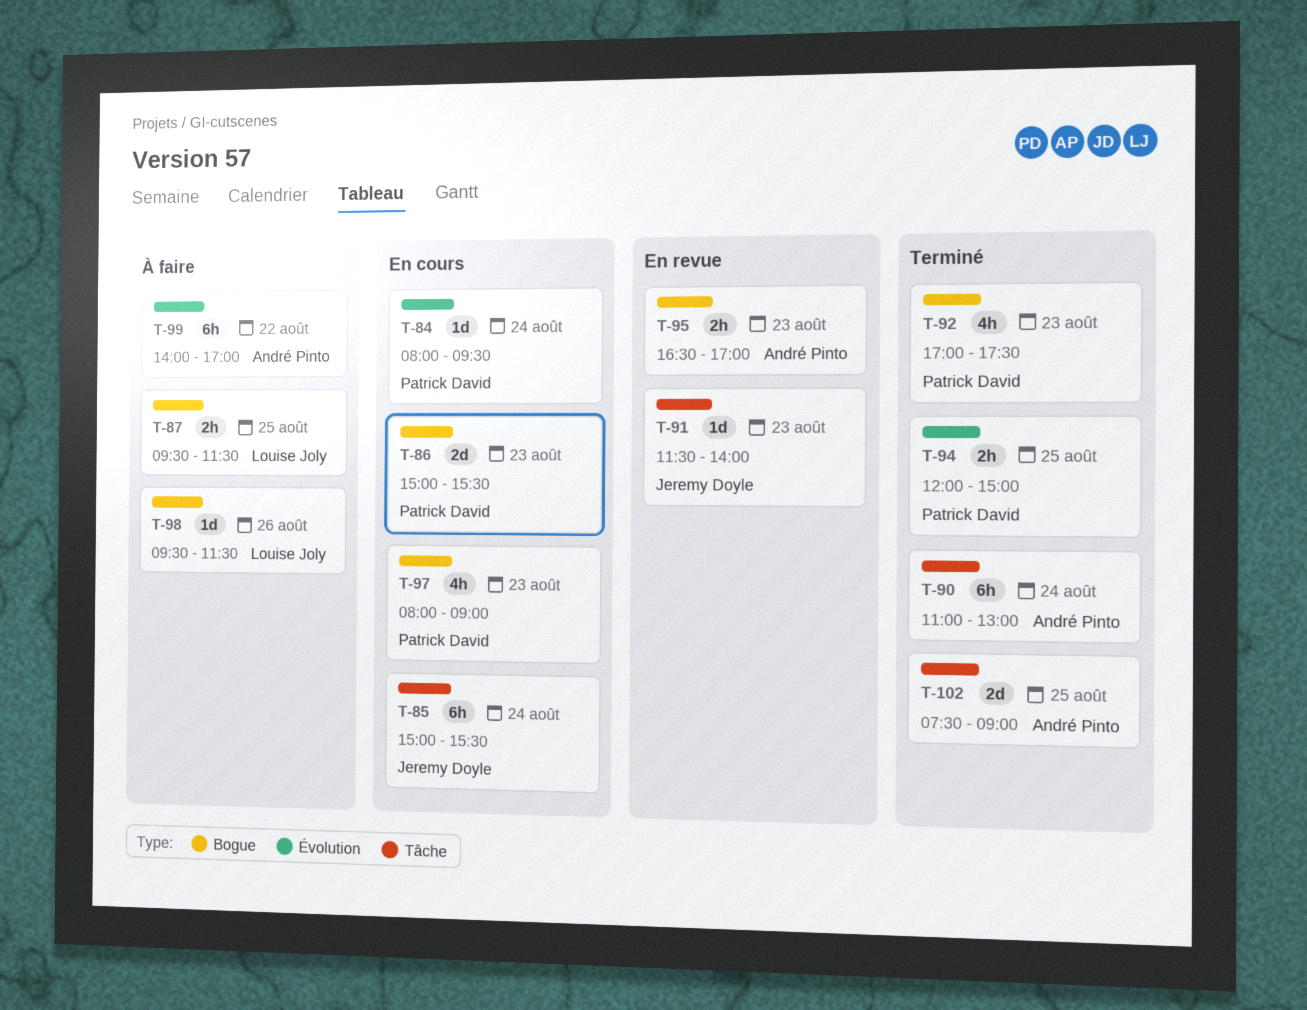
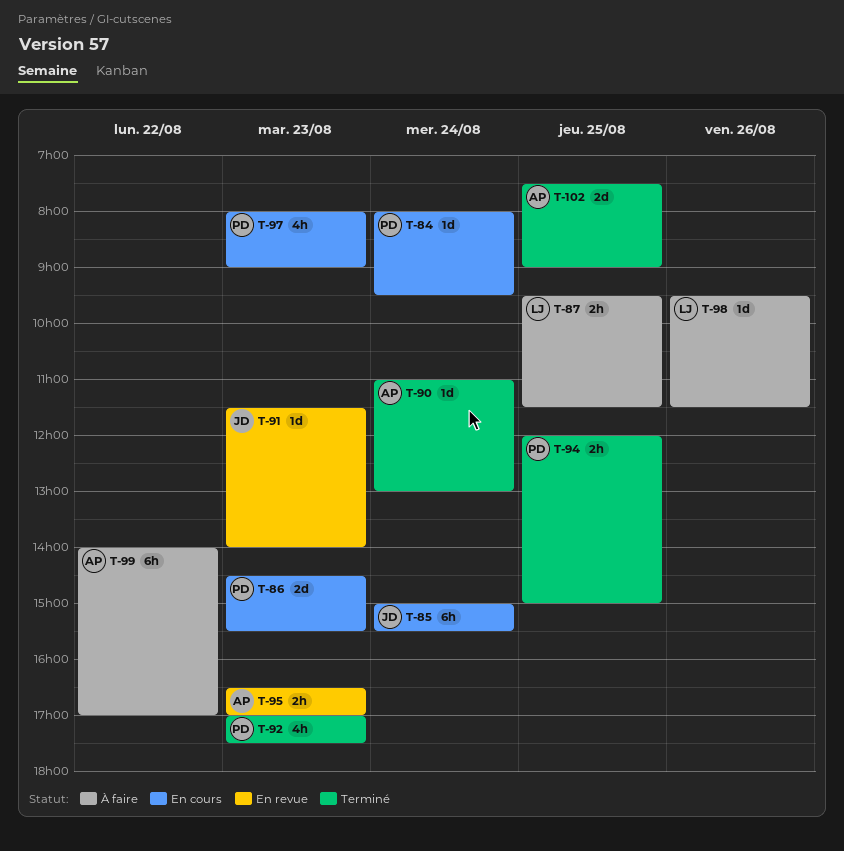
T-86, begins: 15:00 -> 14:30
T-90, estimate: 6h -> 1d

